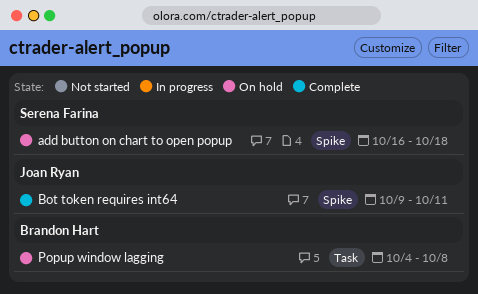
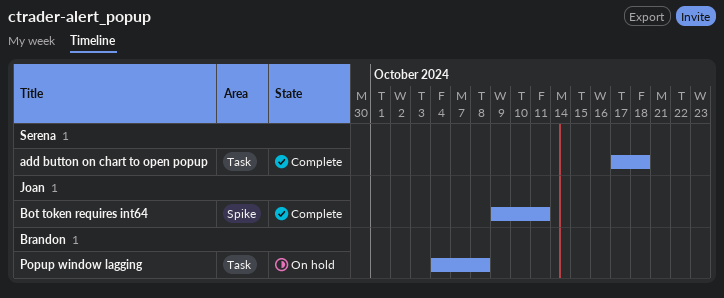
add button on chart to open popup, status: On hold -> Complete
add button on chart to open popup, label: Spike -> Task
add button on chart to open popup, start: Oct 16 -> Oct 17

